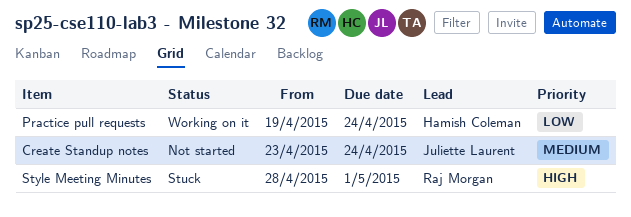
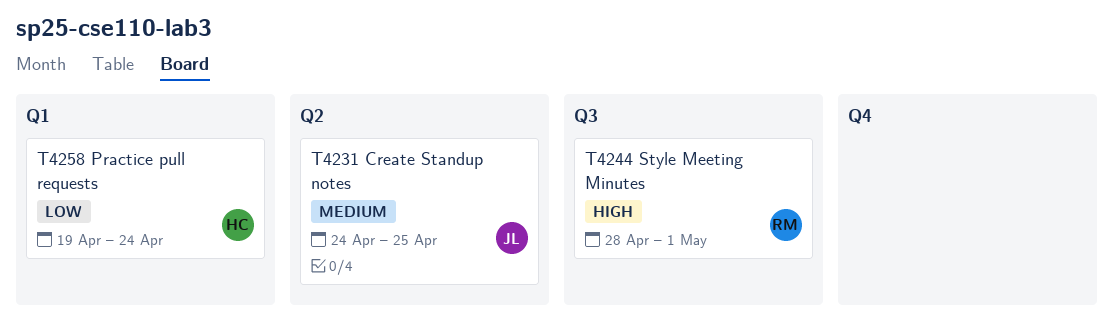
Create Standup notes, start: Apr 23 -> Apr 24
Create Standup notes, due: Apr 24 -> Apr 25

